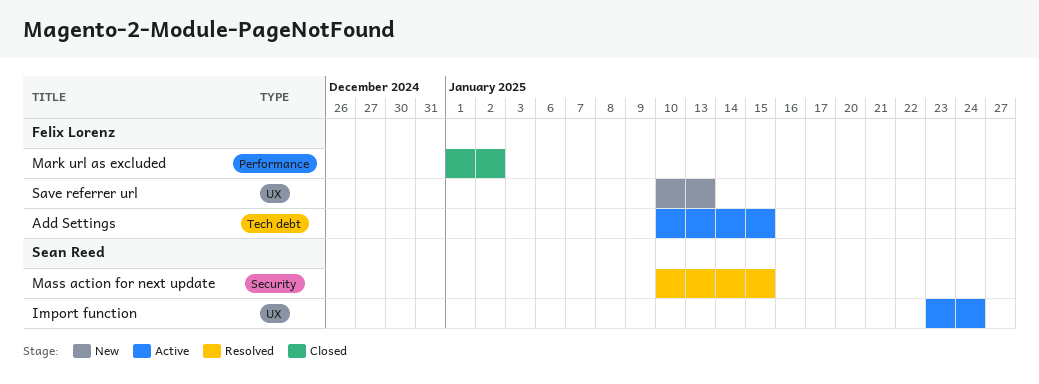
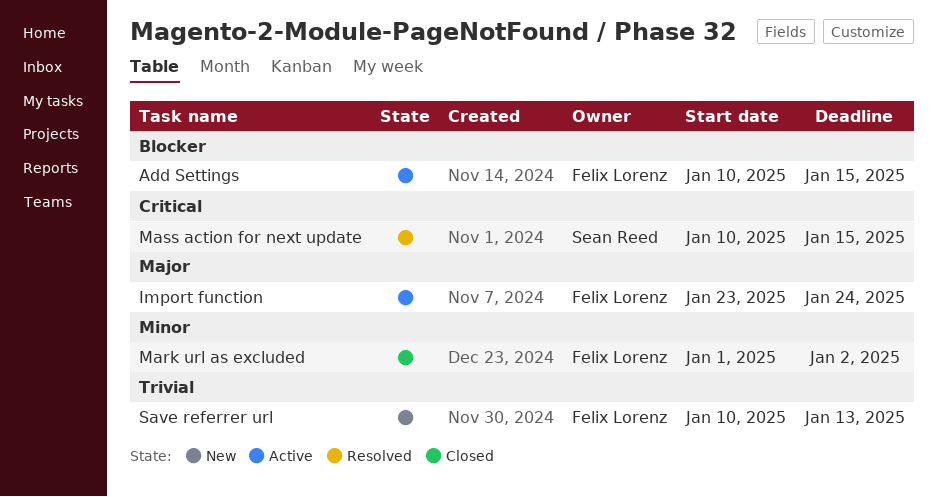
Import function, owner: Sean Reed -> Felix Lorenz

